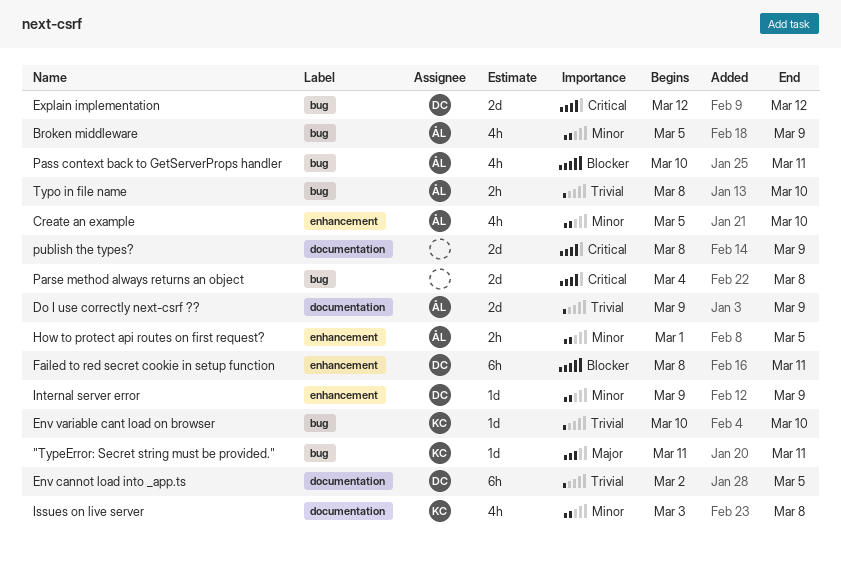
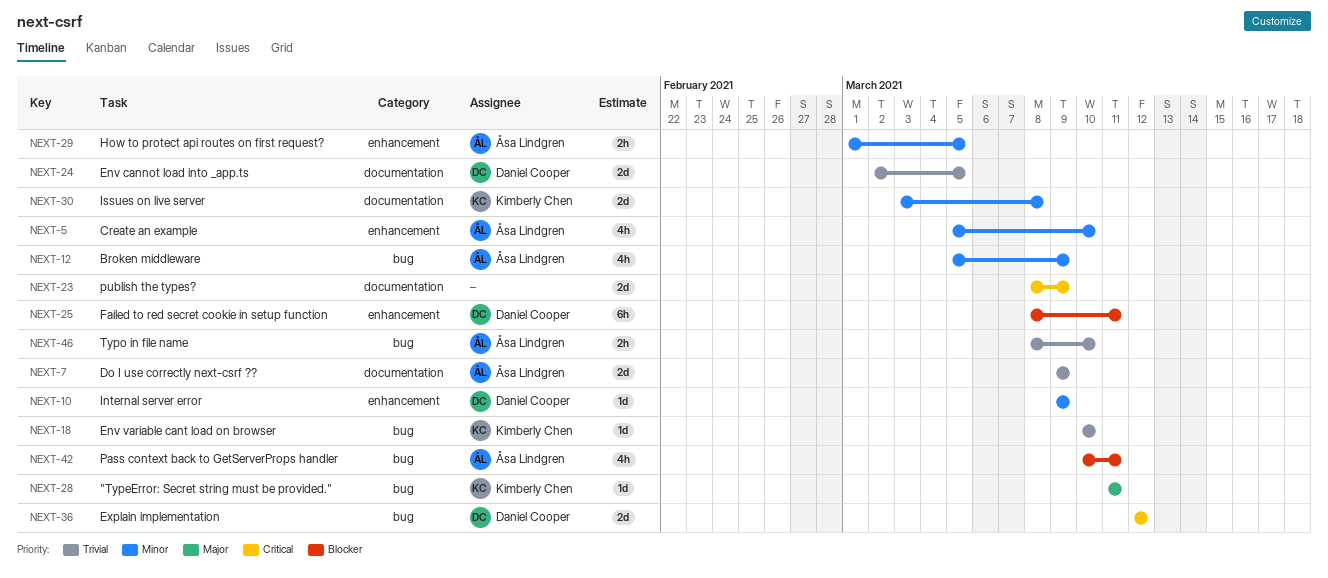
Env cannot load into _app.ts, estimate: 6h -> 2d
Issues on live server, estimate: 4h -> 2d
Parse method always returns an object: present -> none

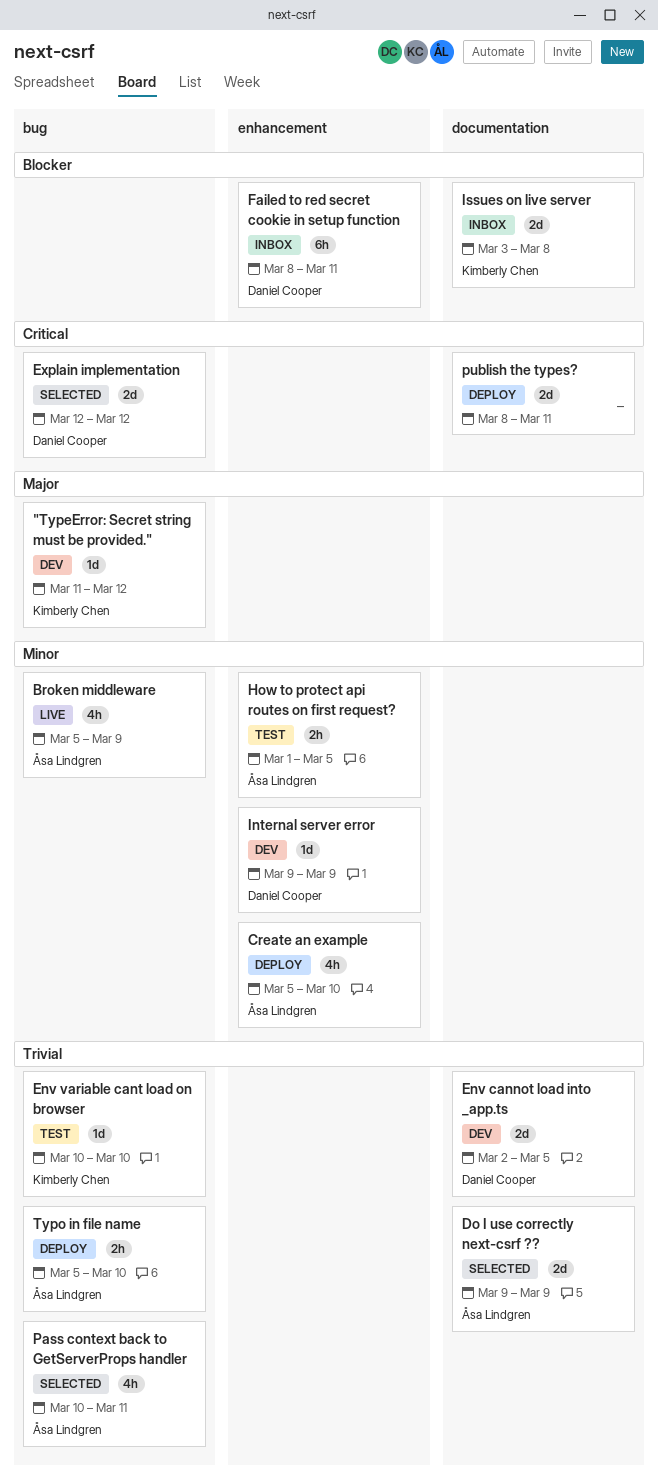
"TypeError: Secret string must be provided.", due: Mar 11 -> Mar 12
Issues on live server, priority: Minor -> Blocker
Pass context back to GetServerProps handler, priority: Blocker -> Trivial
publish the types?, due: Mar 9 -> Mar 11
Typo in file name, start: Mar 8 -> Mar 5

